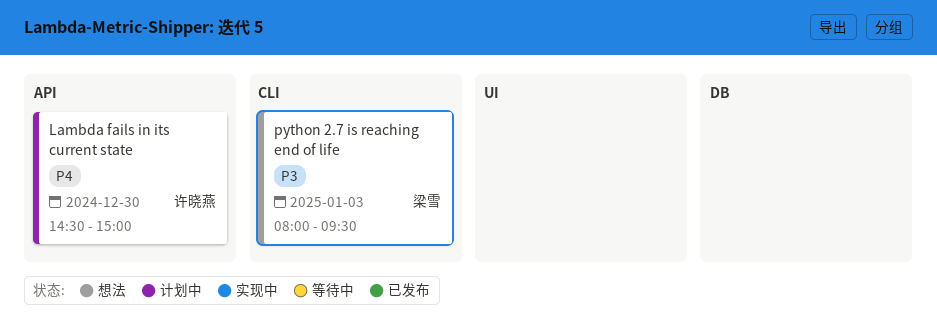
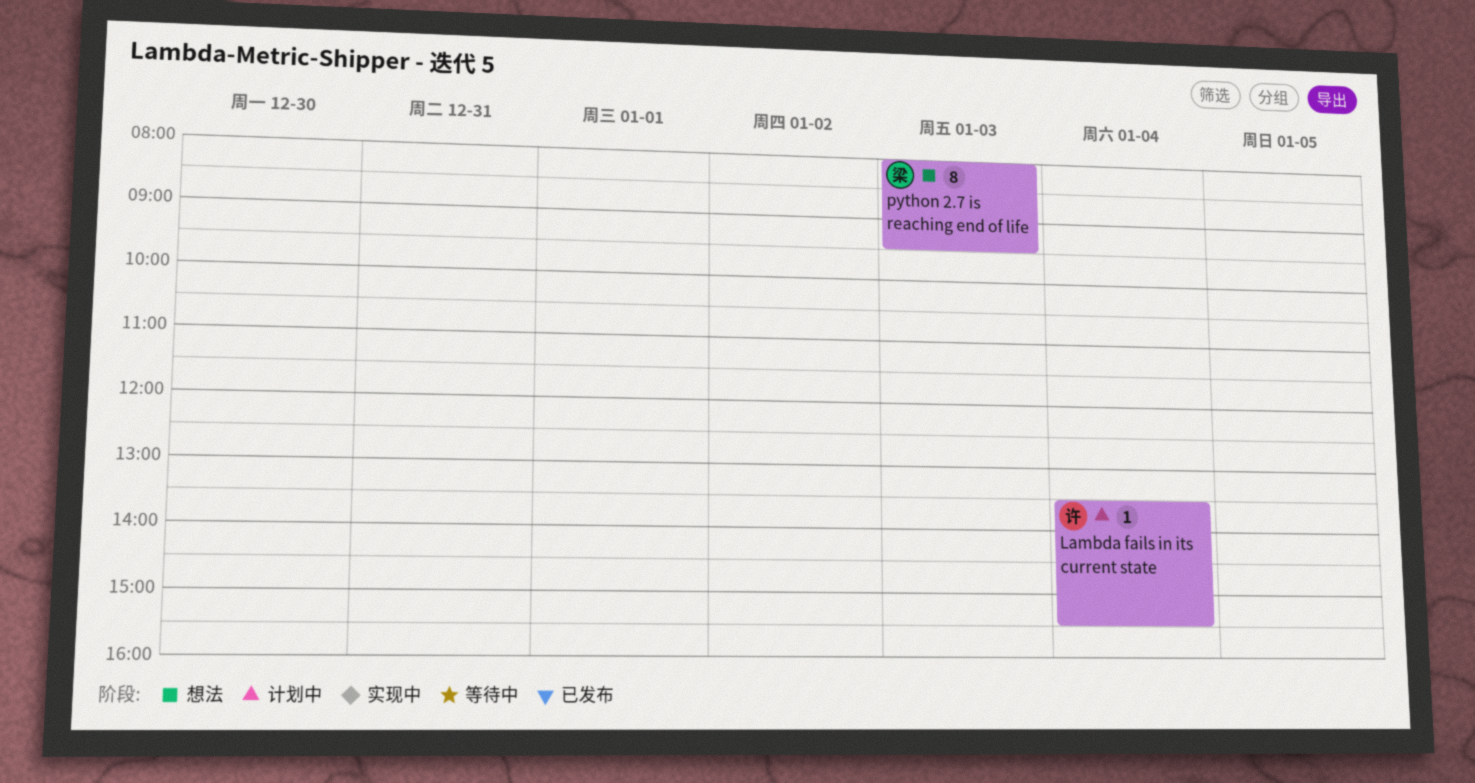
Lambda fails in its current state, day: Dec 30 -> Jan 4
Lambda fails in its current state, begins: 14:30 -> 13:30
Lambda fails in its current state, ends: 15:00 -> 15:30

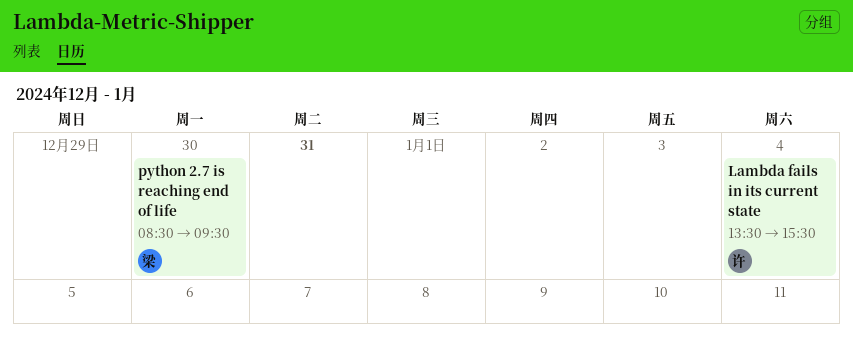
python 2.7 is reaching end of life, day: Jan 3 -> Dec 30
python 2.7 is reaching end of life, begins: 08:00 -> 08:30

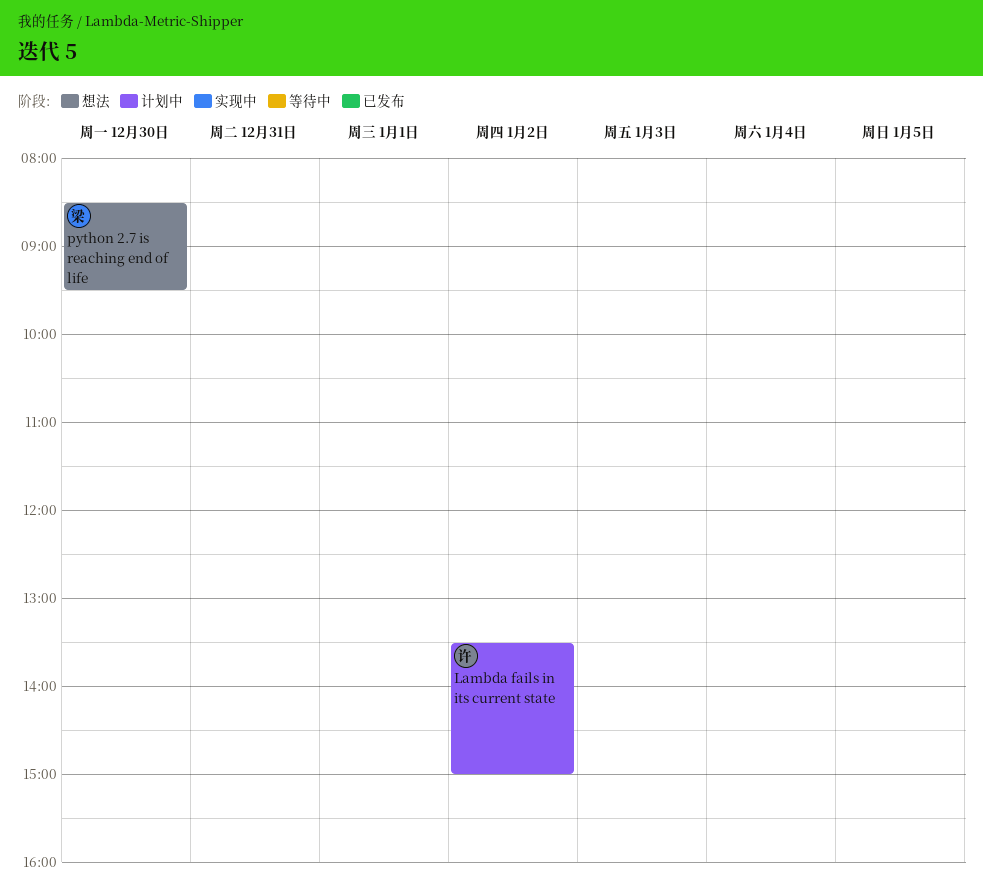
Lambda fails in its current state, day: Jan 4 -> Jan 2
Lambda fails in its current state, ends: 15:30 -> 15:00

